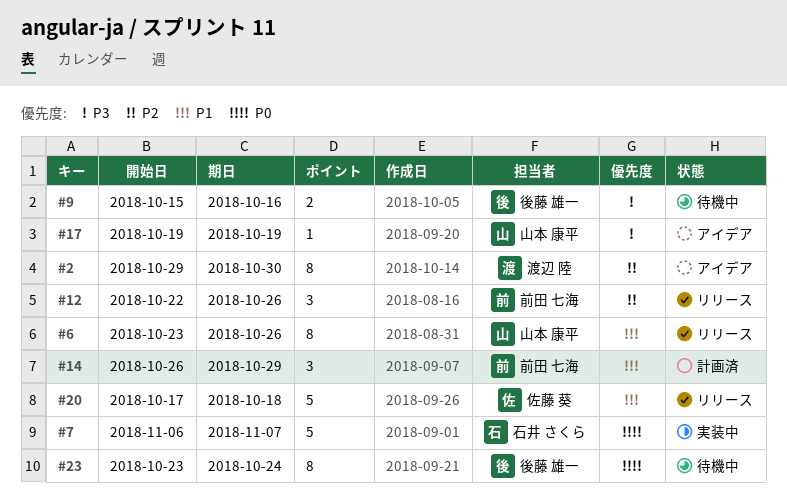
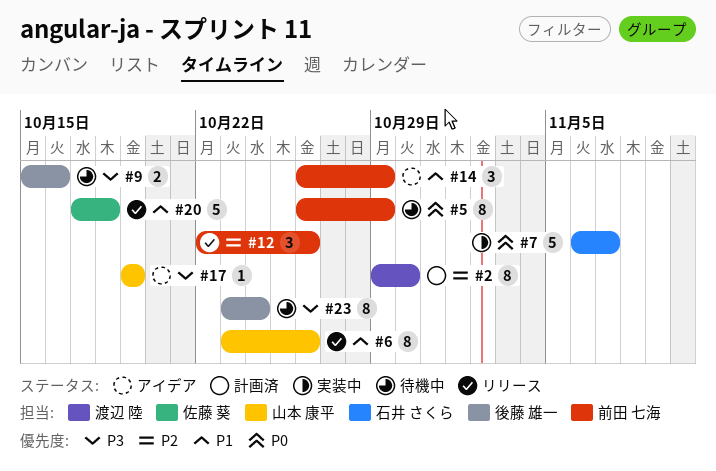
#2, status: アイデア -> 計画済
#5: none -> present
#14, status: 計画済 -> アイデア
#23, priority: P0 -> P3

